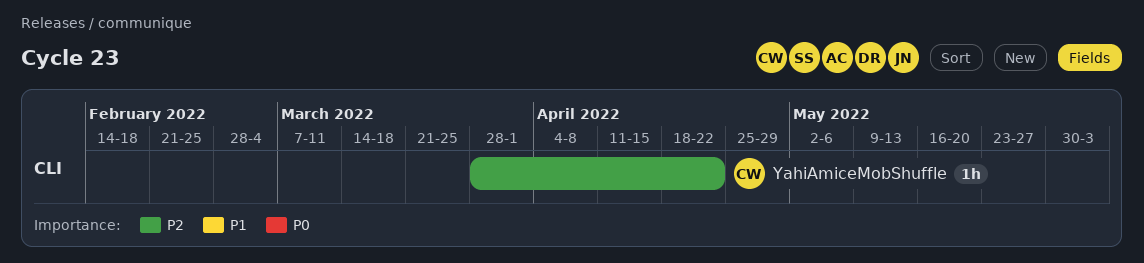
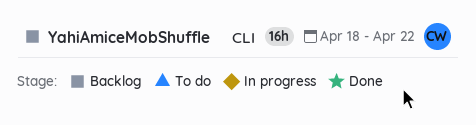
YahiAmiceMobShuffle, estimate: 1h -> 16h
YahiAmiceMobShuffle, start: Mar 28 -> Apr 18

